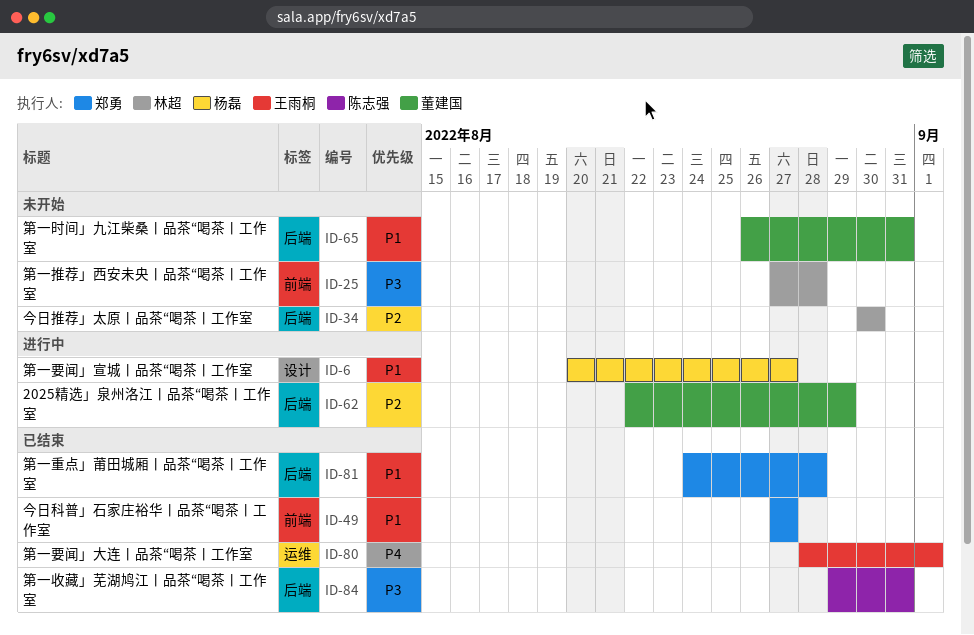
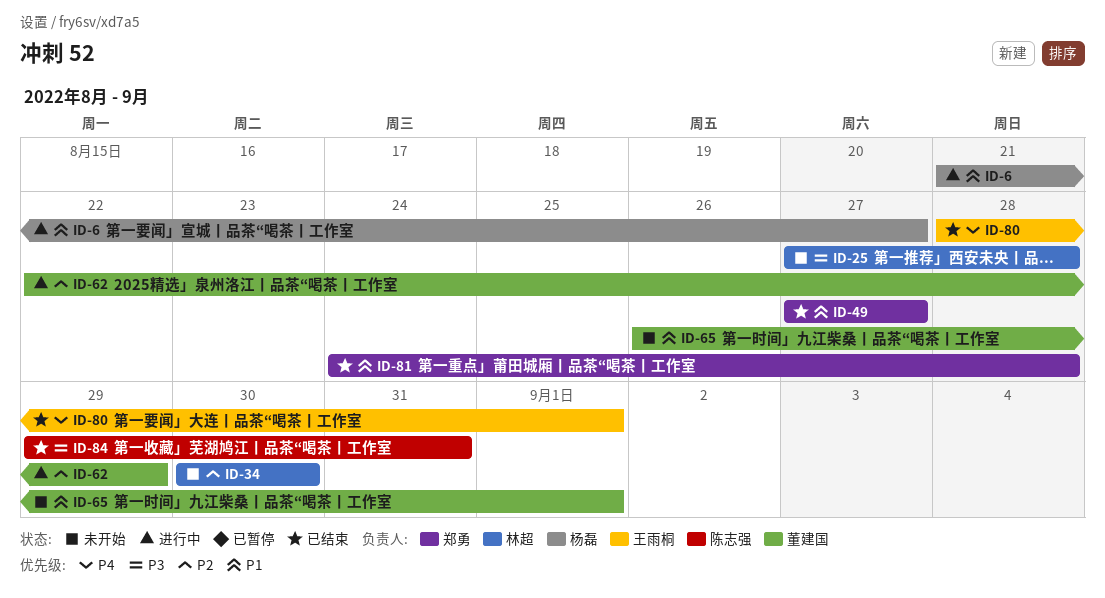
ID-6, start: Aug 20 -> Aug 21
ID-65, due: Aug 31 -> Sep 1

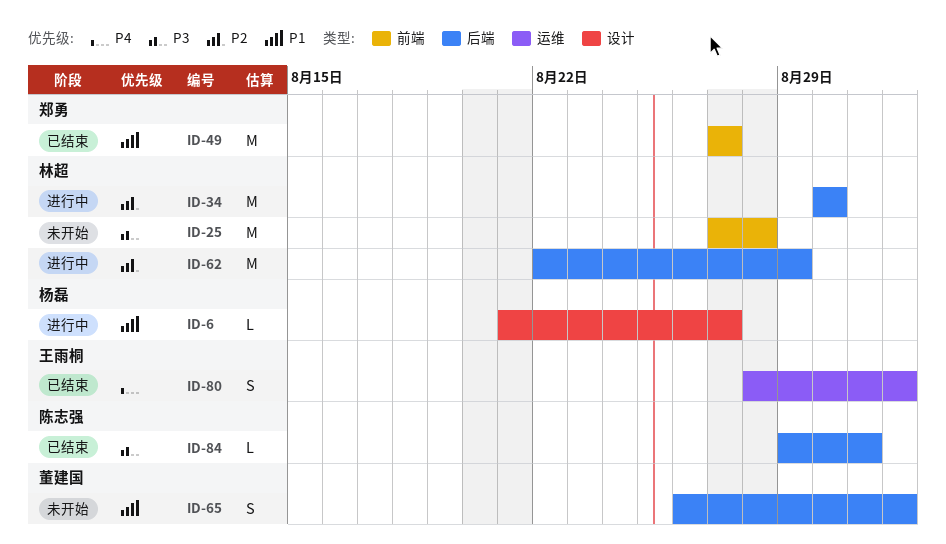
ID-34, status: 未开始 -> 进行中
ID-62, owner: 董建国 -> 林超
ID-81: present -> none

